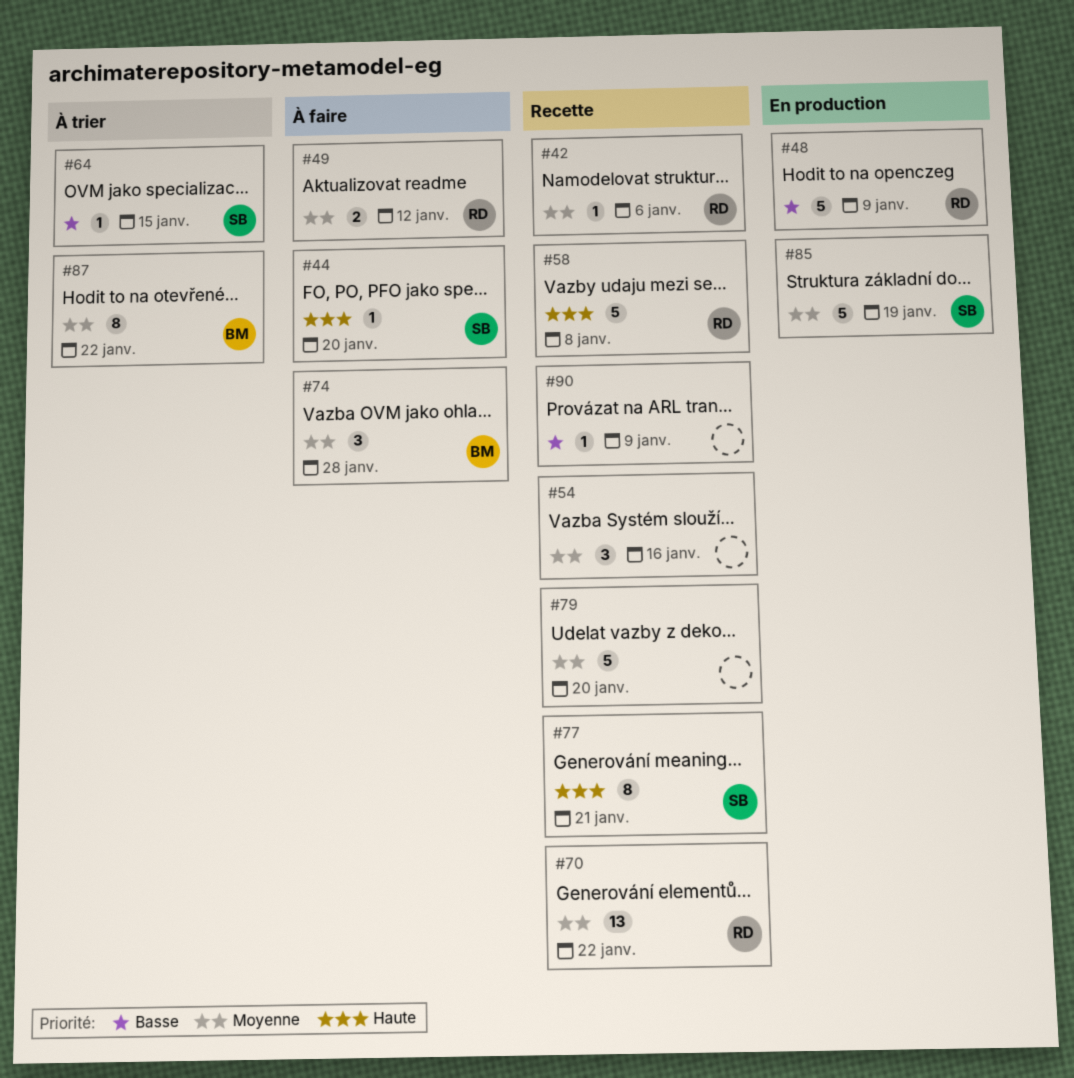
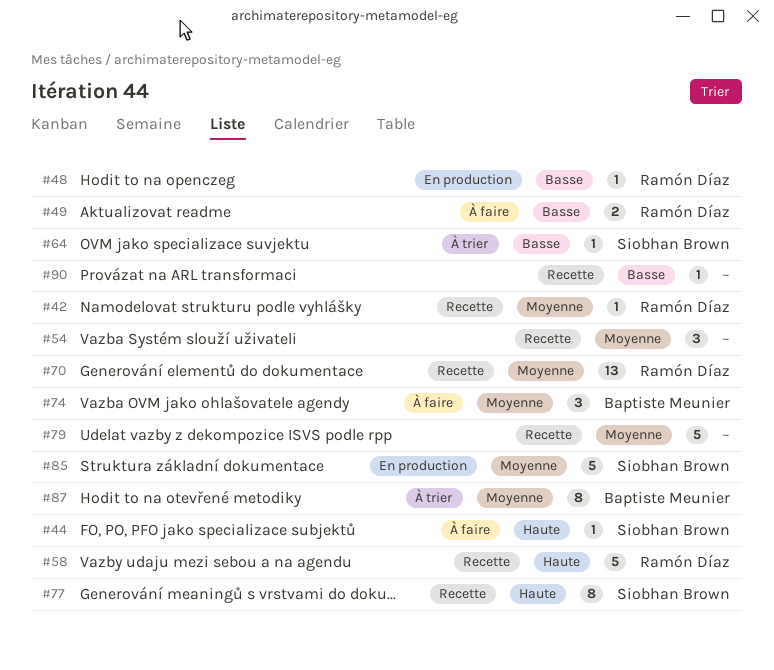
#48, estimate: 5 -> 1
#49, priority: Moyenne -> Basse

